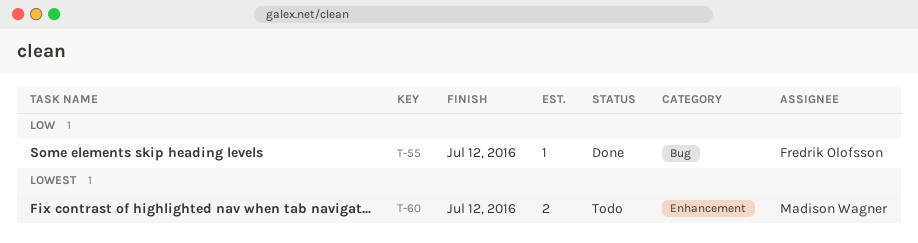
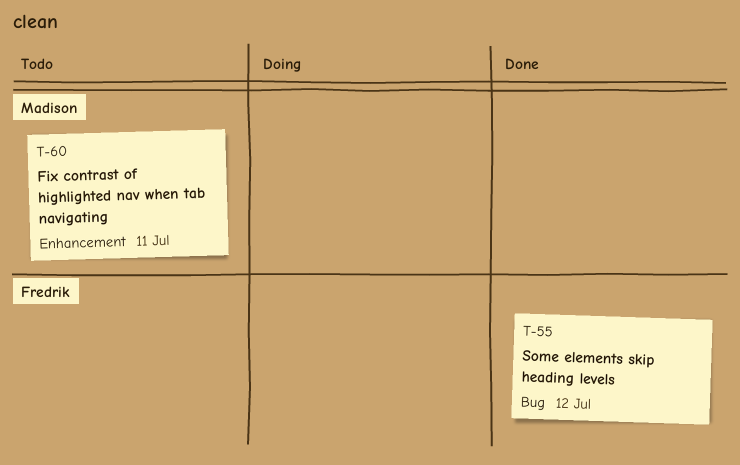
T-60, due: Jul 12 -> Jul 11

